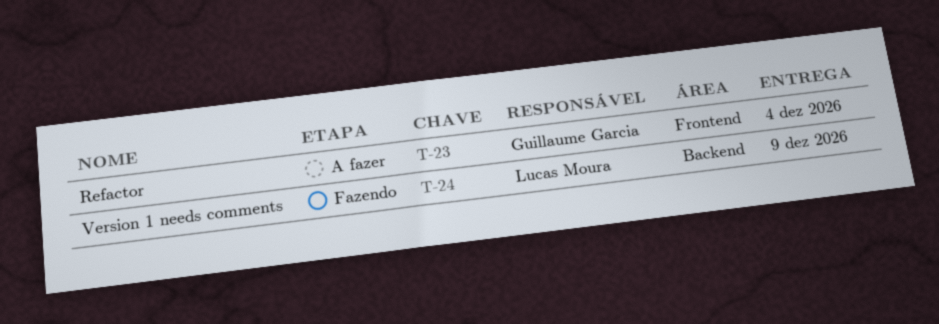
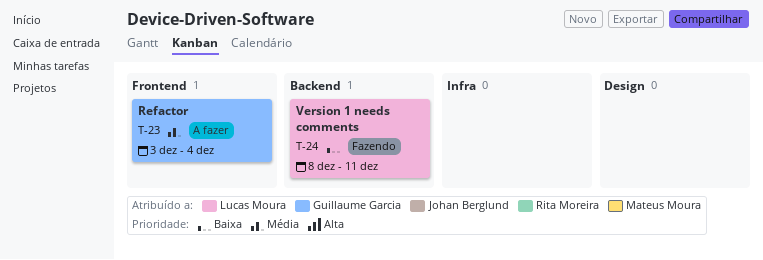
T-24, due: Dec 9 -> Dec 11

